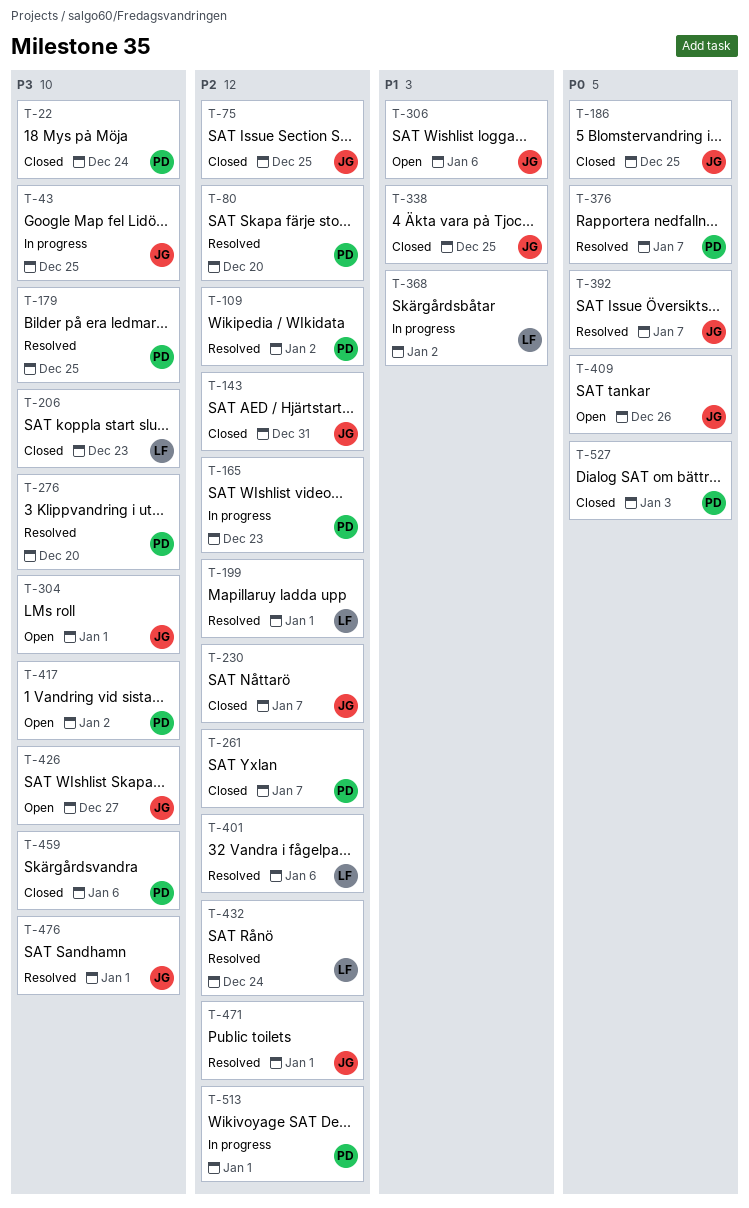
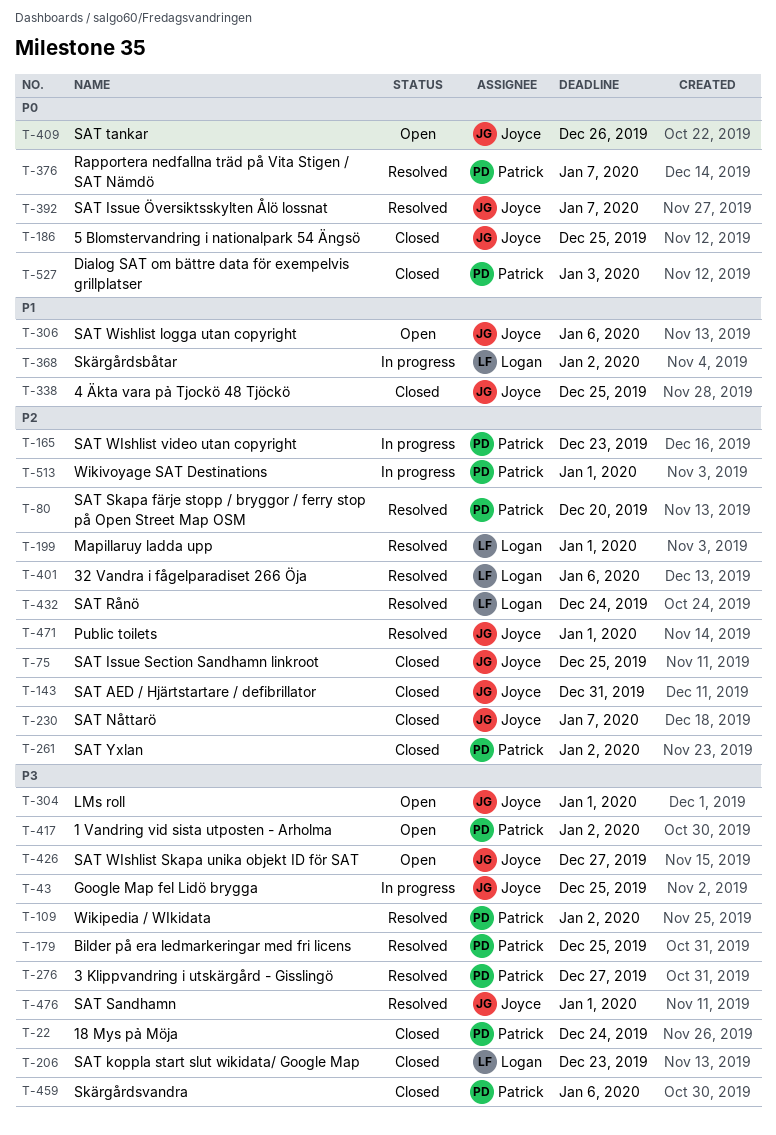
T-109, priority: P2 -> P3
T-261, due: Jan 7 -> Jan 2
T-276, due: Dec 20 -> Dec 27

